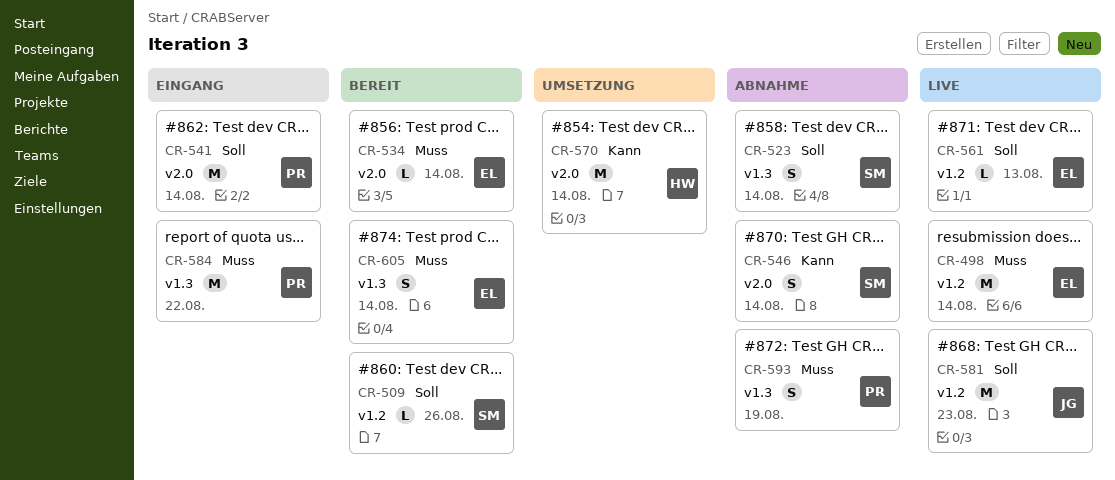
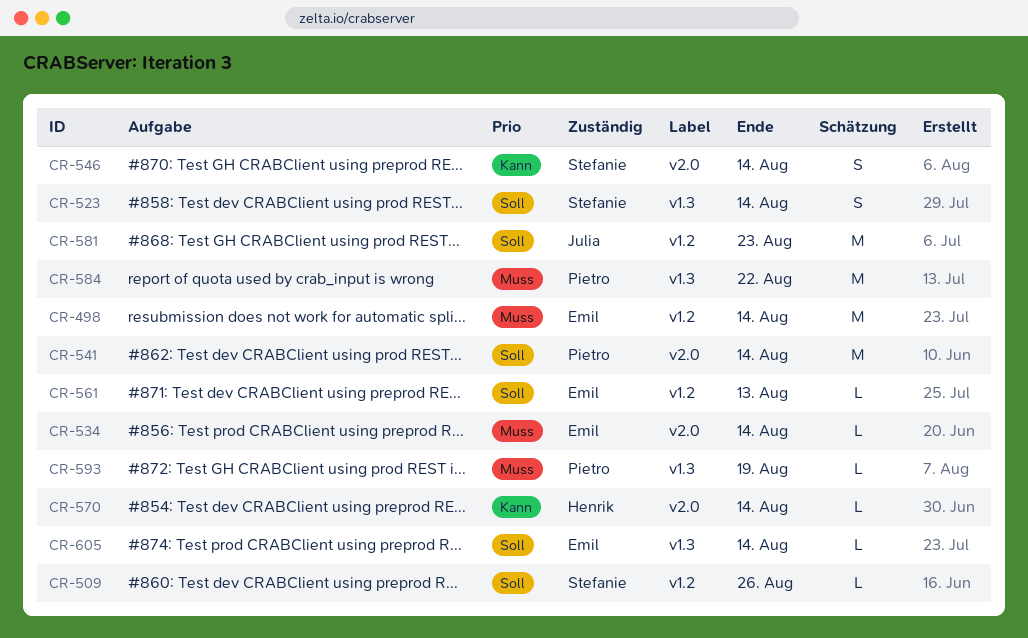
CR-570, estimate: M -> L
CR-593, estimate: S -> L
CR-605, priority: Muss -> Soll
CR-605, estimate: S -> L

